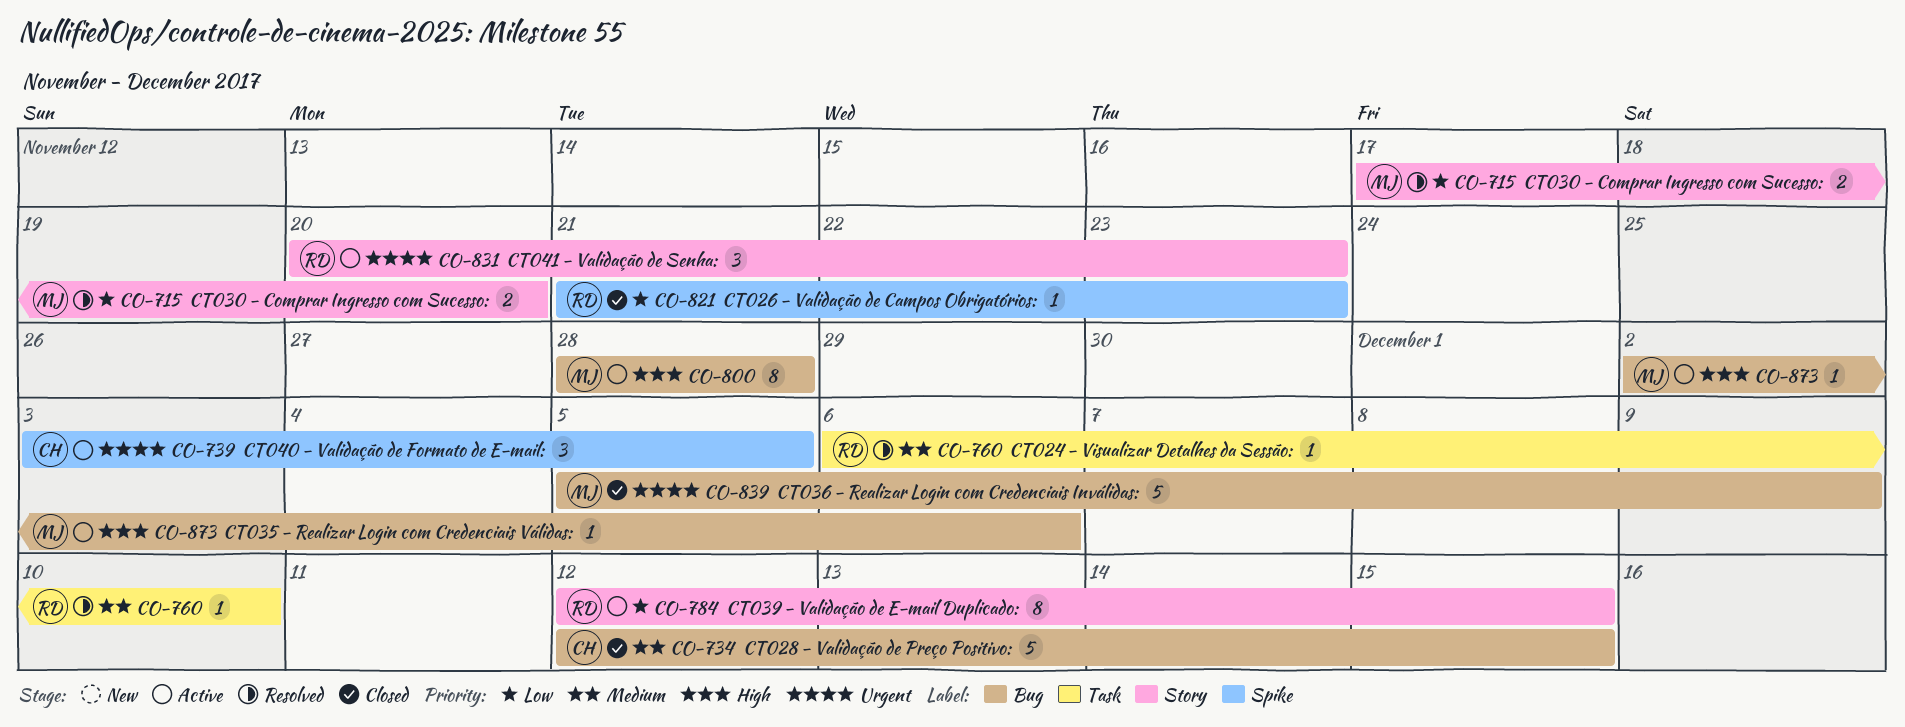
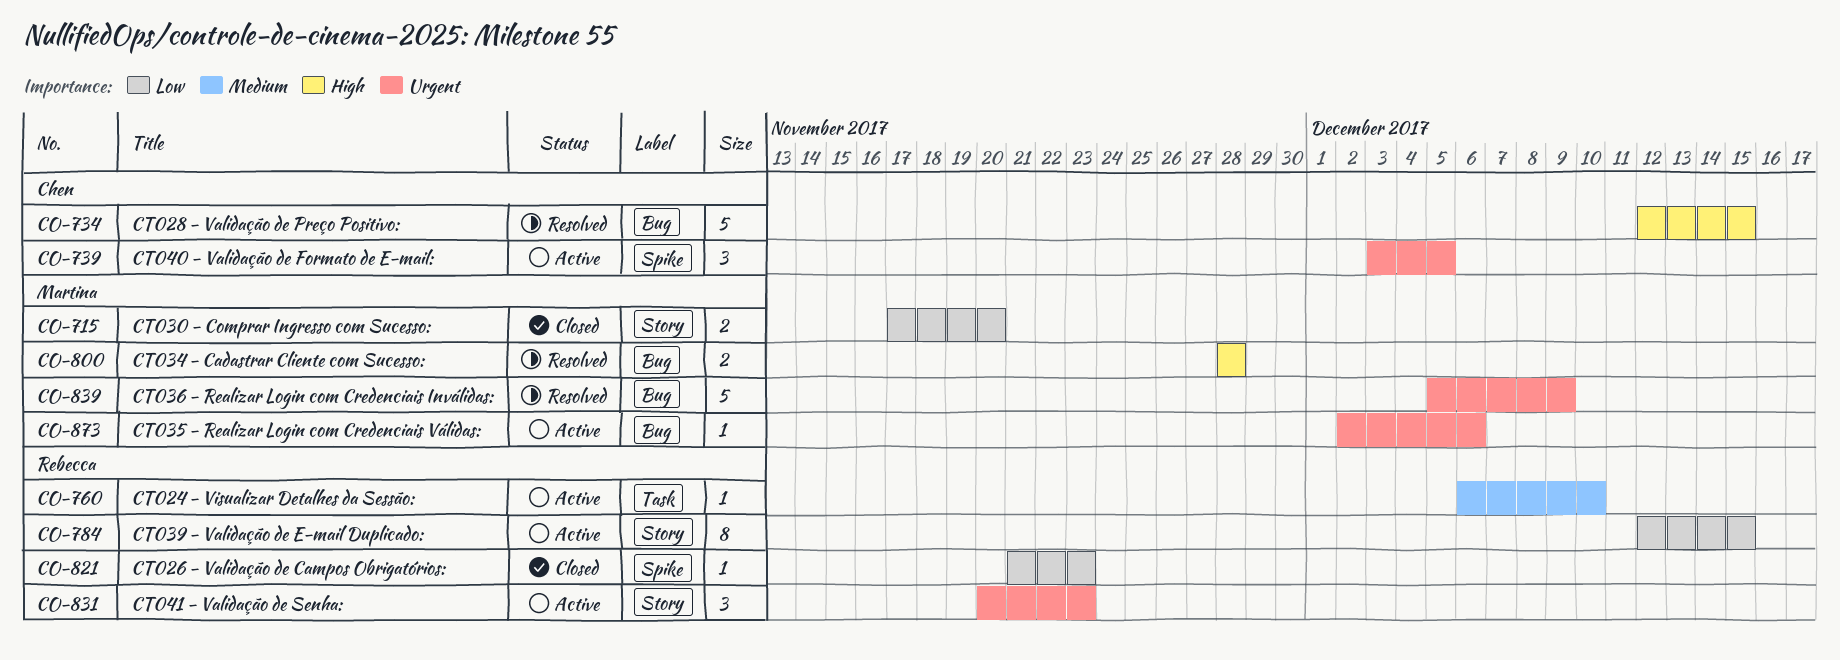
CO-715, status: Resolved -> Closed
CO-734, status: Closed -> Resolved
CO-734, priority: Medium -> High
CO-760, status: Resolved -> Active
CO-800, status: Active -> Resolved
CO-800, estimate: 8 -> 2
CO-839, status: Closed -> Resolved
CO-873, priority: High -> Urgent

